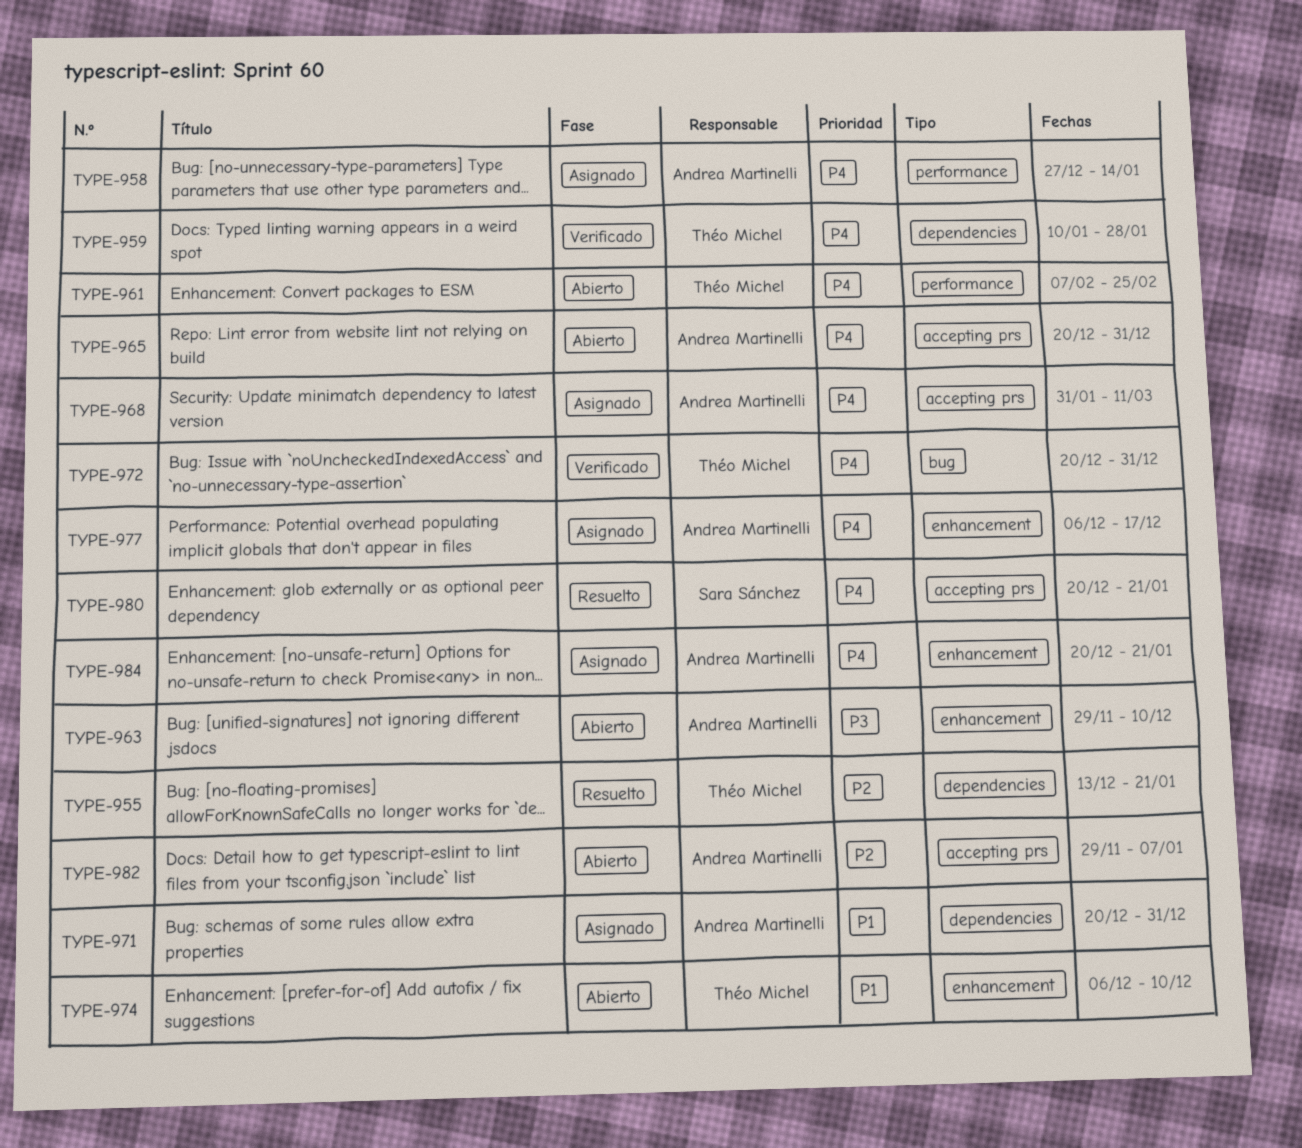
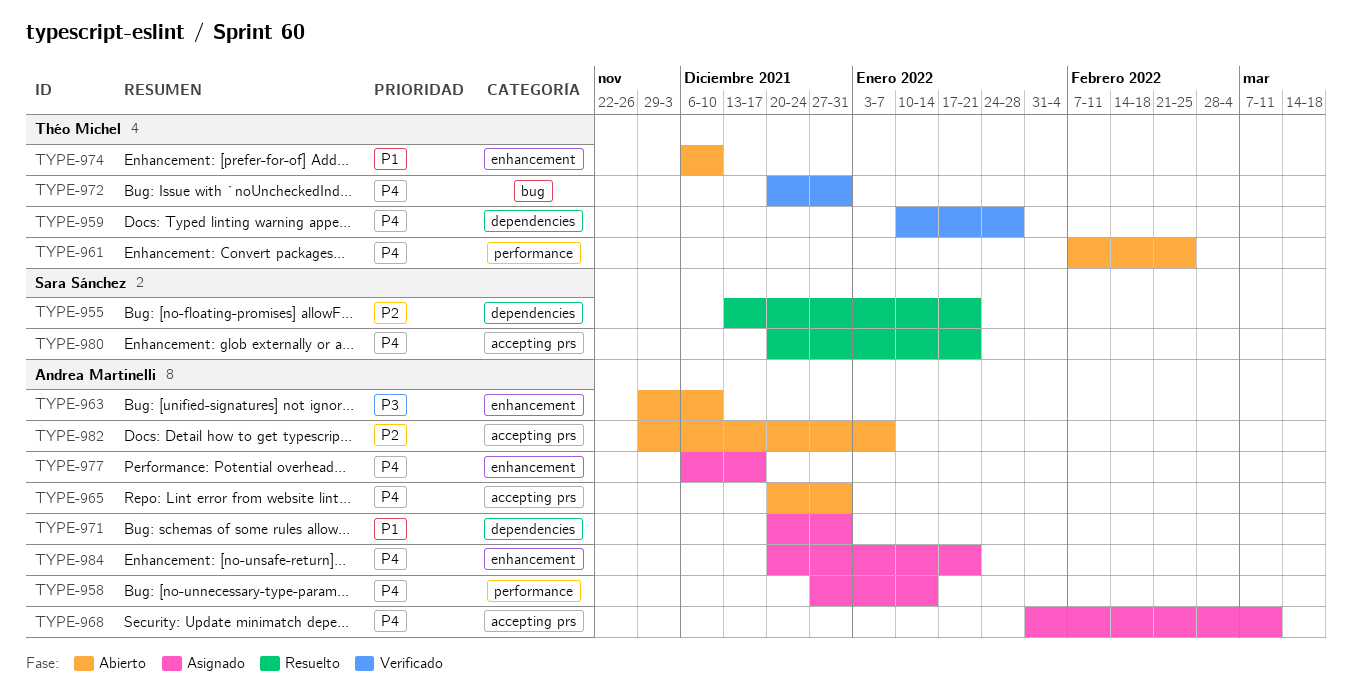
TYPE-955, owner: Théo Michel -> Sara Sánchez

